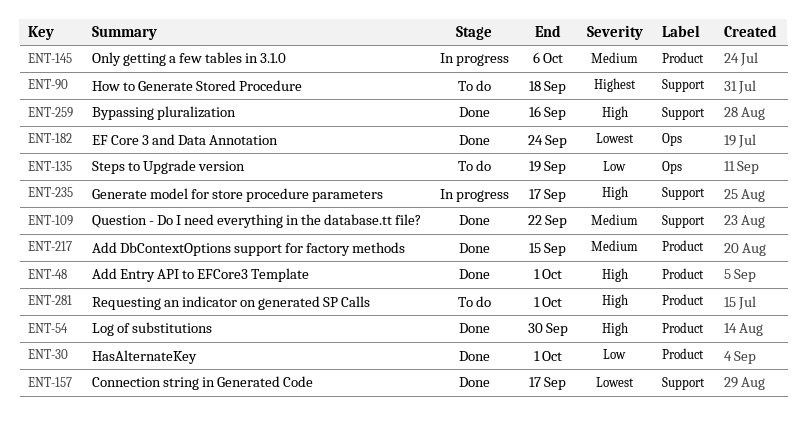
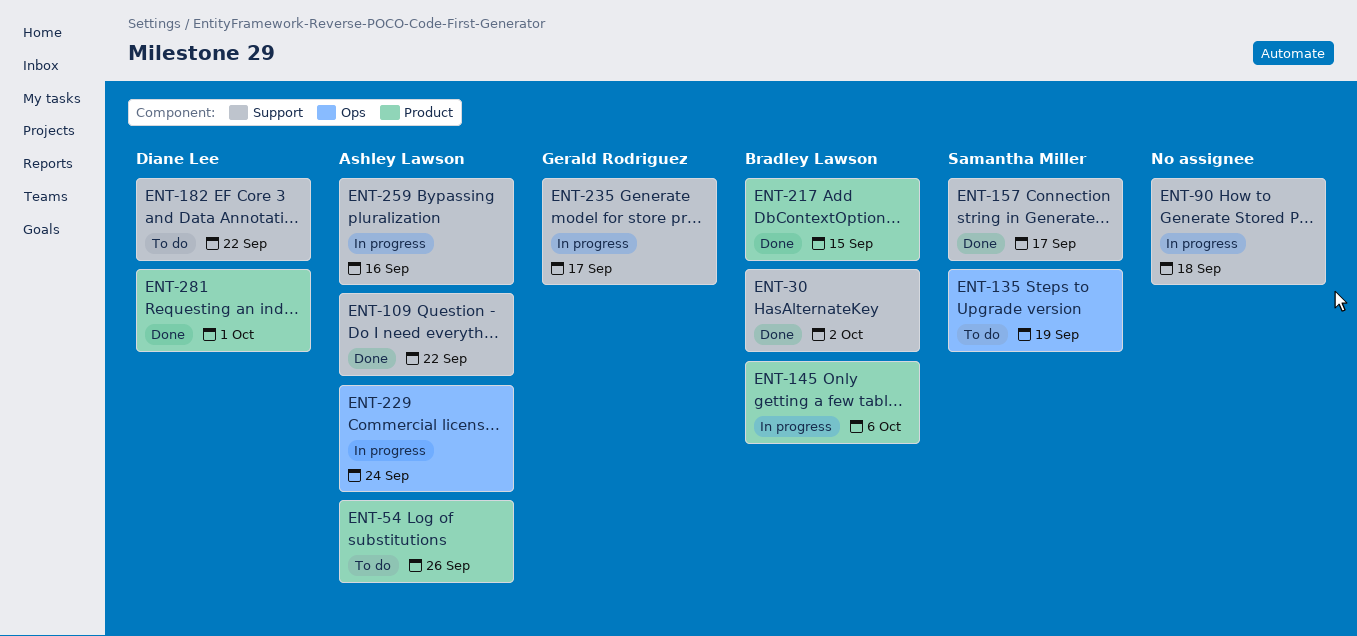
ENT-30, label: Product -> Support
ENT-30, due: Oct 1 -> Oct 2
ENT-48: present -> none
ENT-54, status: Done -> To do
ENT-54, due: Sep 30 -> Sep 26
ENT-90, status: To do -> In progress
ENT-182, status: Done -> To do
ENT-182, label: Ops -> Support
ENT-182, due: Sep 24 -> Sep 22
ENT-229: none -> present
ENT-259, status: Done -> In progress
ENT-281, status: To do -> Done

